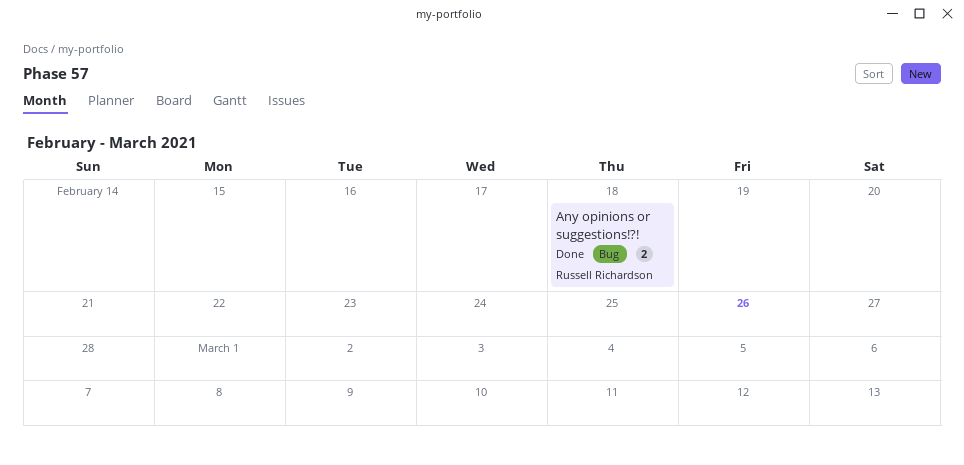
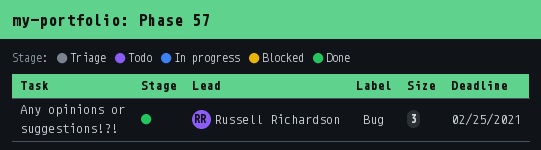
Any opinions or suggestions!?!, estimate: 2 -> 3
Any opinions or suggestions!?!, due: Feb 18 -> Feb 25

